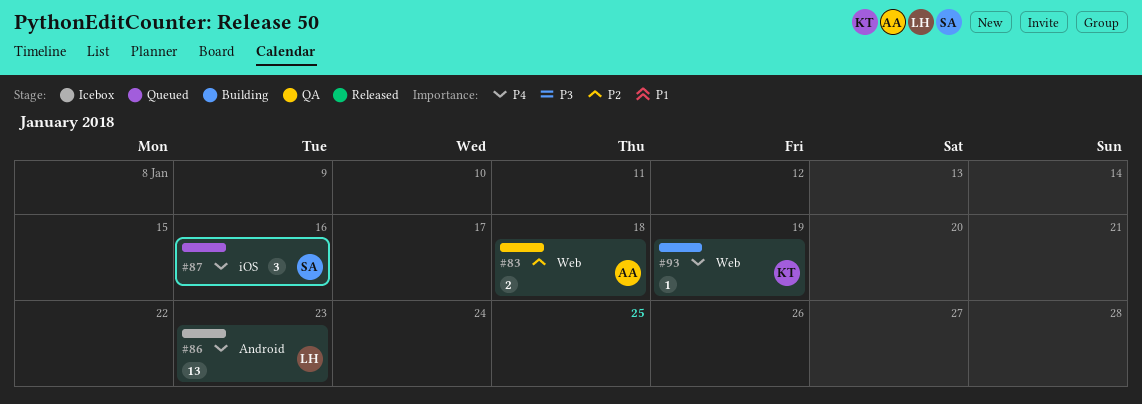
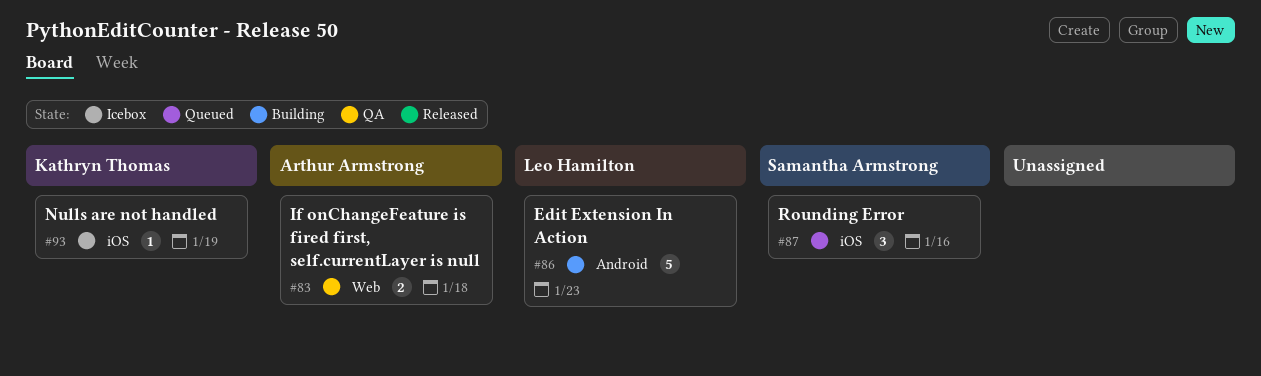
#86, status: Icebox -> Building
#86, estimate: 13 -> 5
#93, status: Building -> Icebox
#93, label: Web -> iOS

